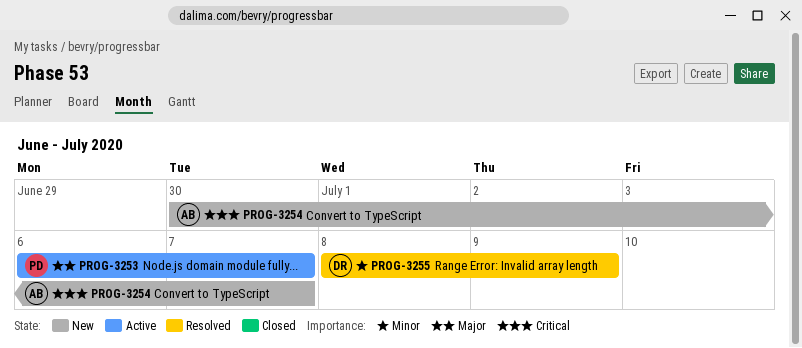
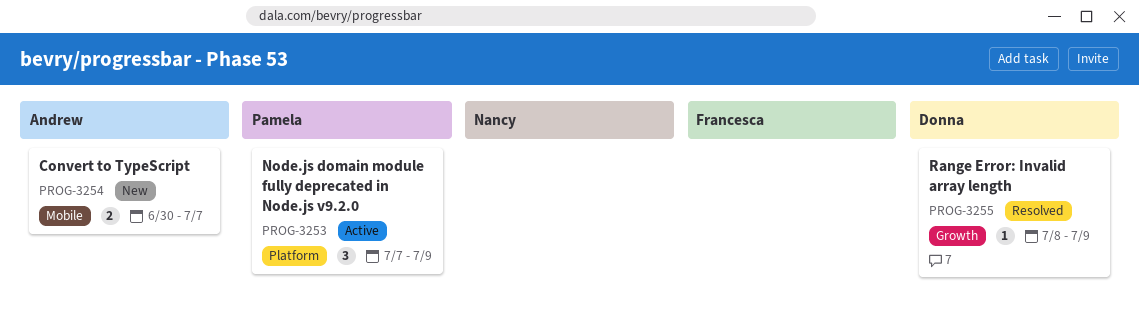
PROG-3253, start: Jul 6 -> Jul 7
PROG-3253, due: Jul 7 -> Jul 9

